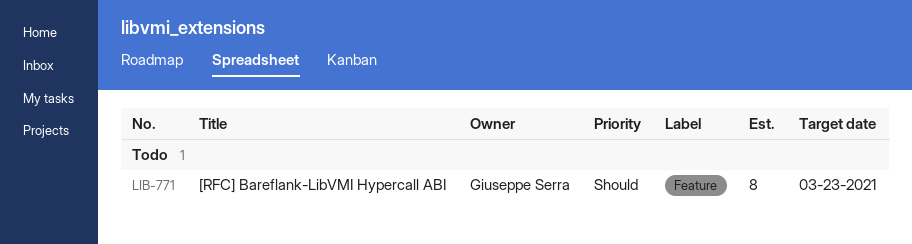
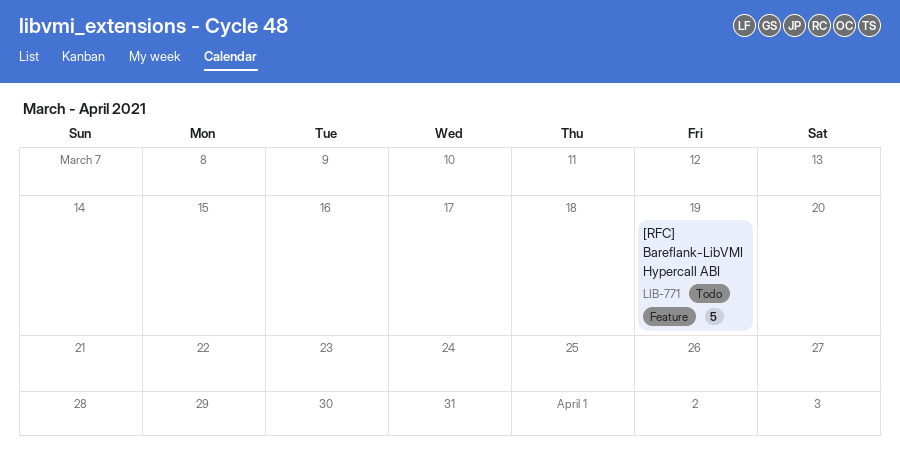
LIB-771, estimate: 8 -> 5
LIB-771, due: Mar 23 -> Mar 19

